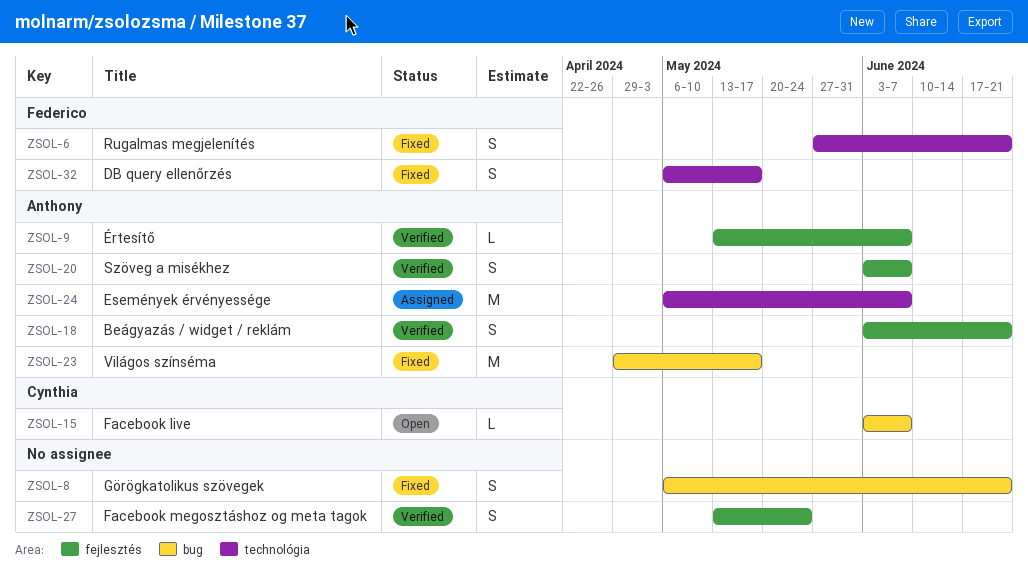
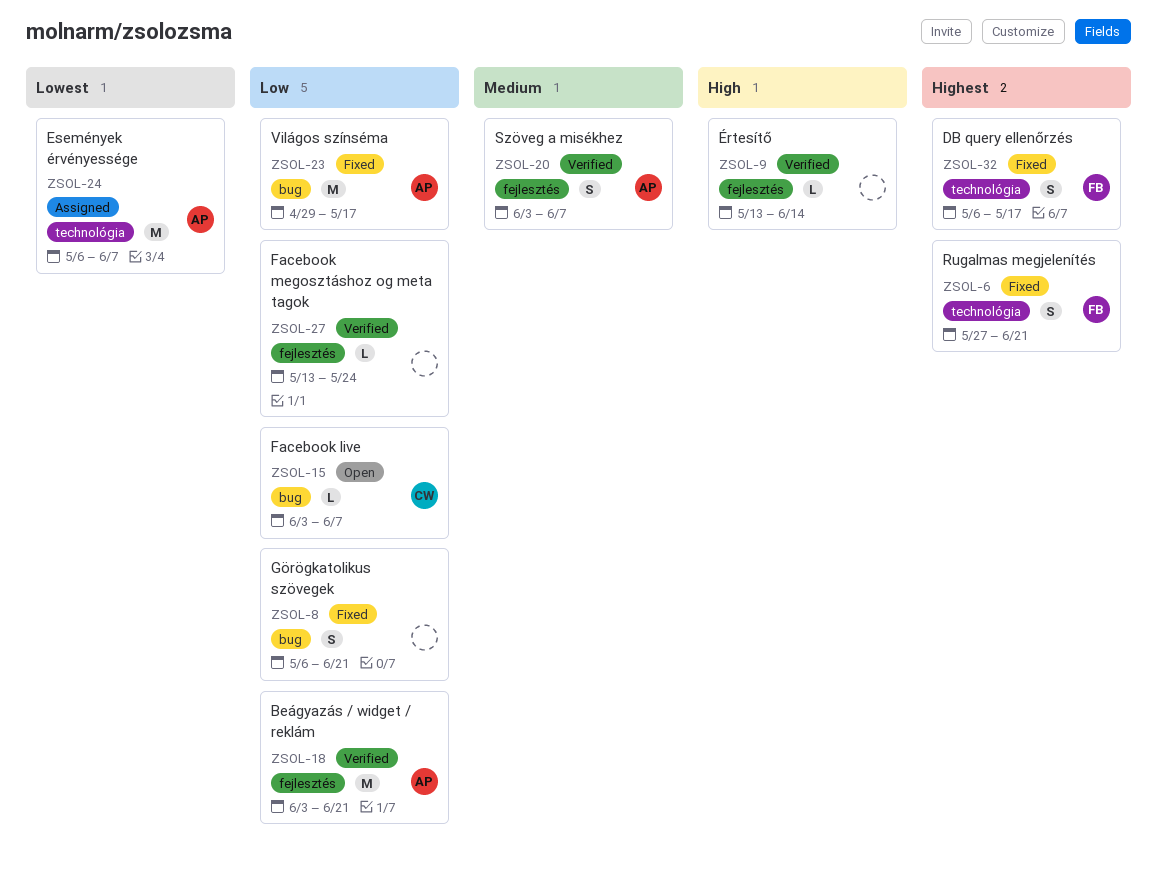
ZSOL-9, owner: Anthony -> none
ZSOL-9, due: Jun 7 -> Jun 14
ZSOL-18, estimate: S -> M
ZSOL-27, estimate: S -> L

